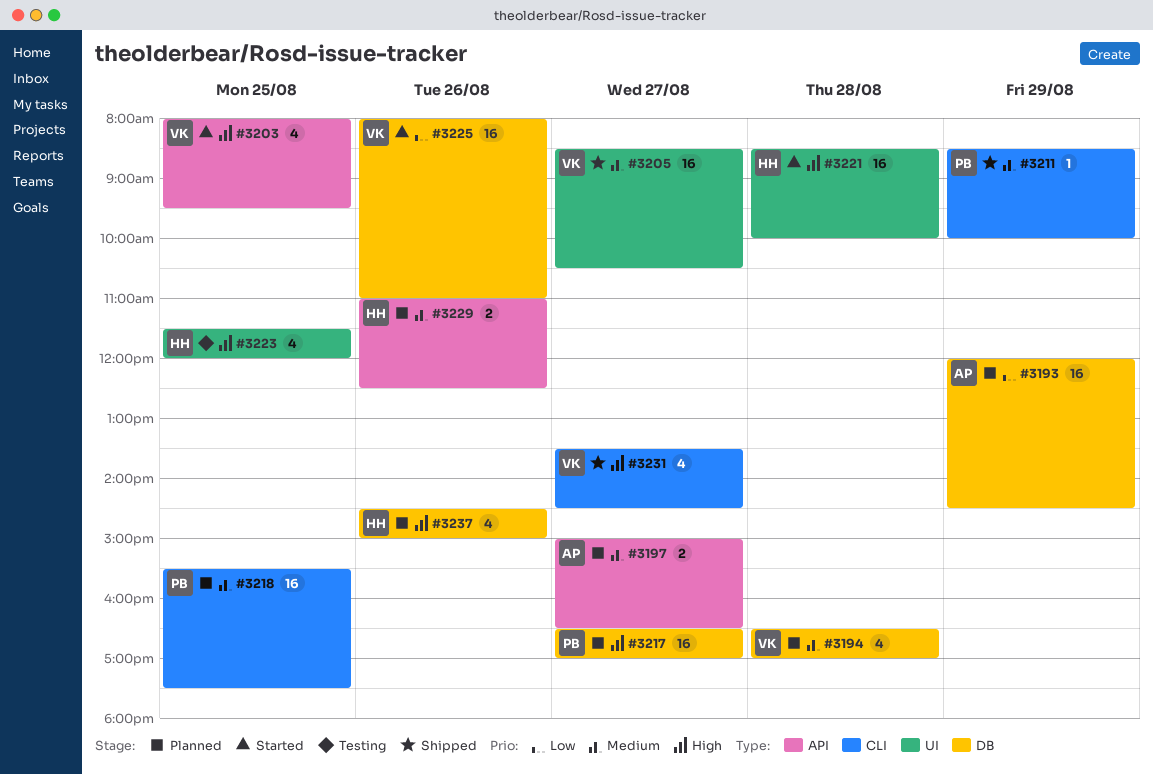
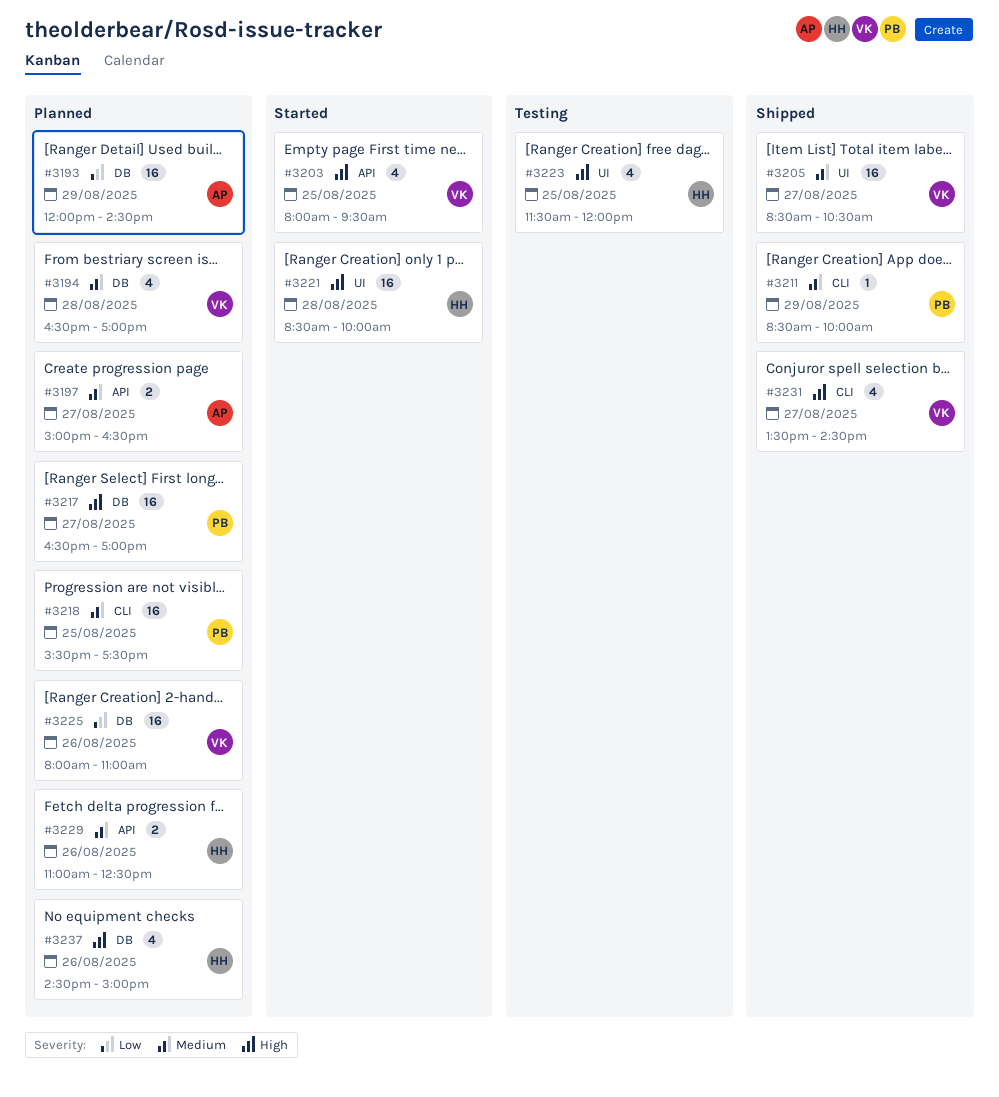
#3225, status: Started -> Planned

